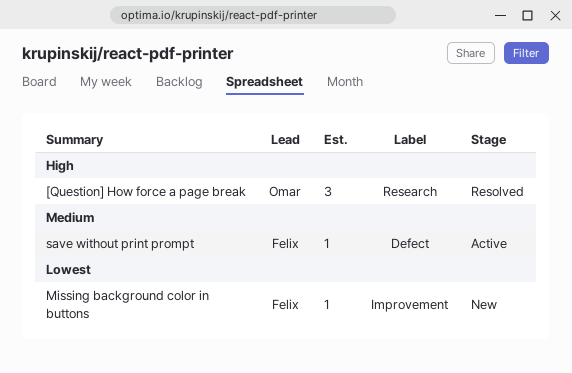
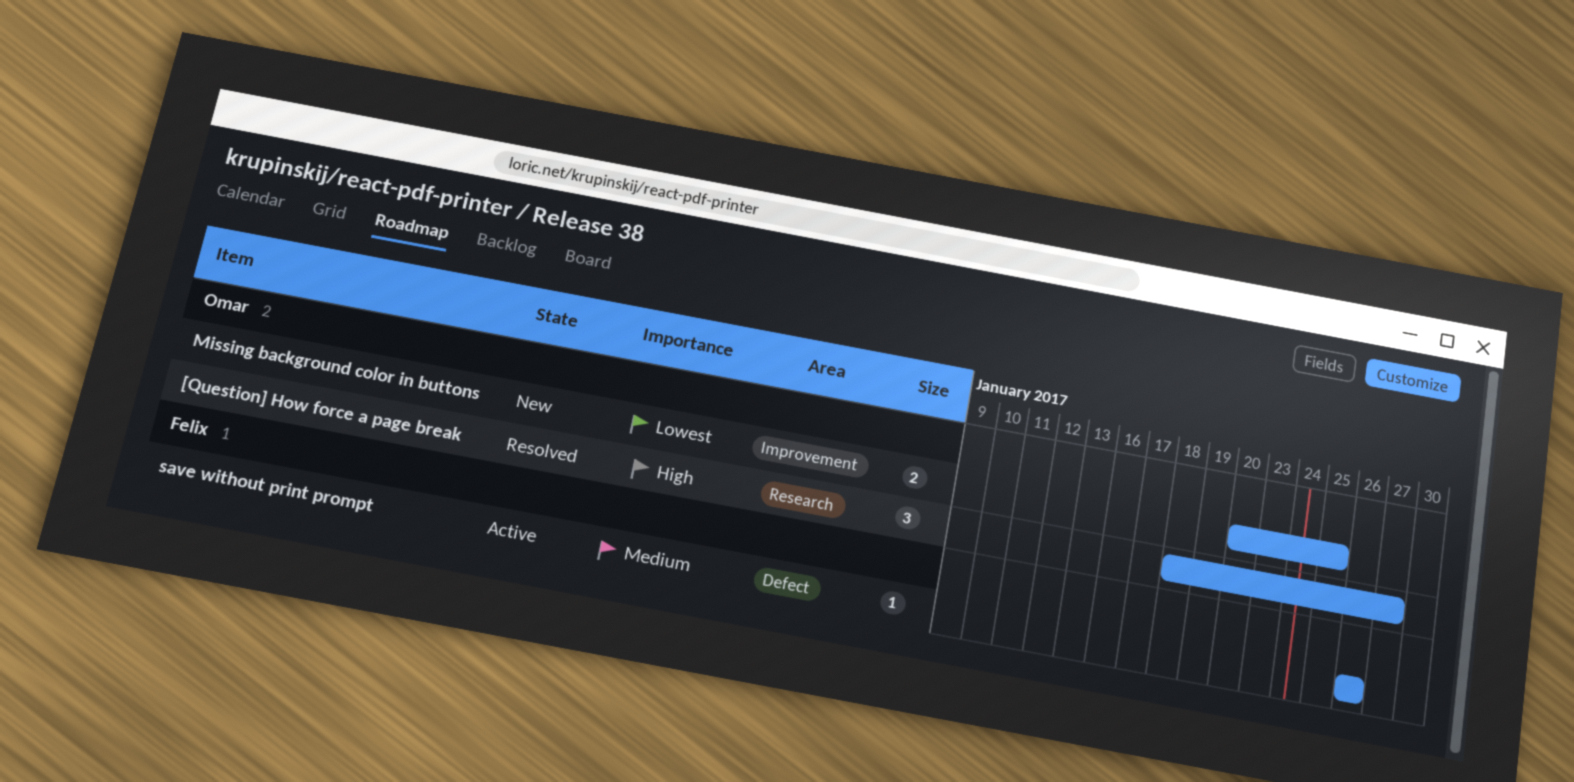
Missing background color in buttons, owner: Felix -> Omar
Missing background color in buttons, estimate: 1 -> 2

